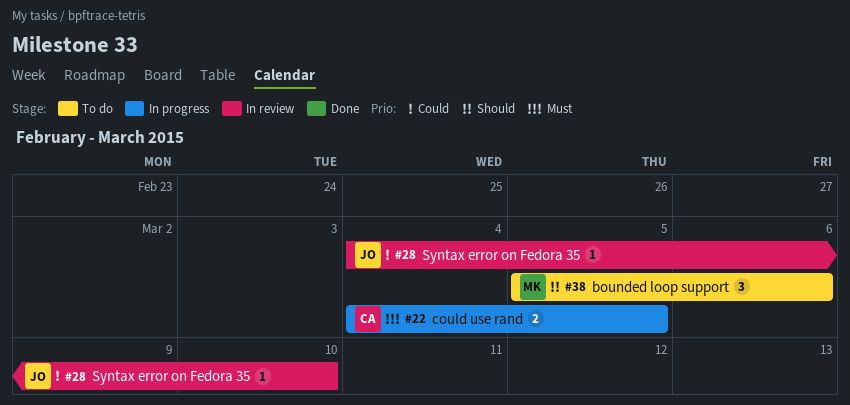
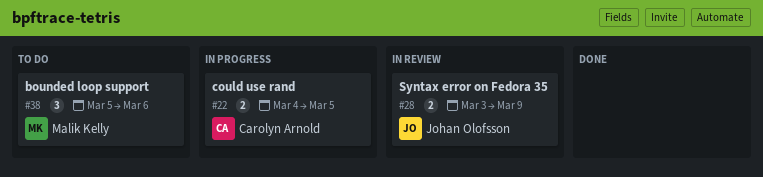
#28, estimate: 1 -> 2
#28, start: Mar 4 -> Mar 3
#28, due: Mar 10 -> Mar 9

